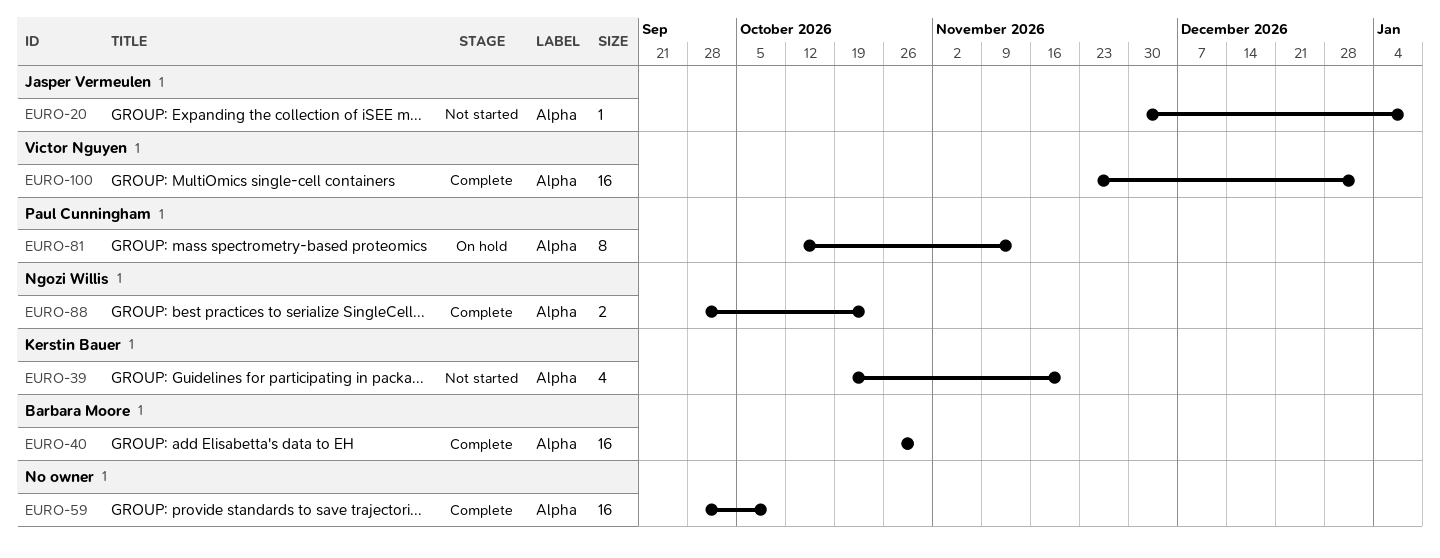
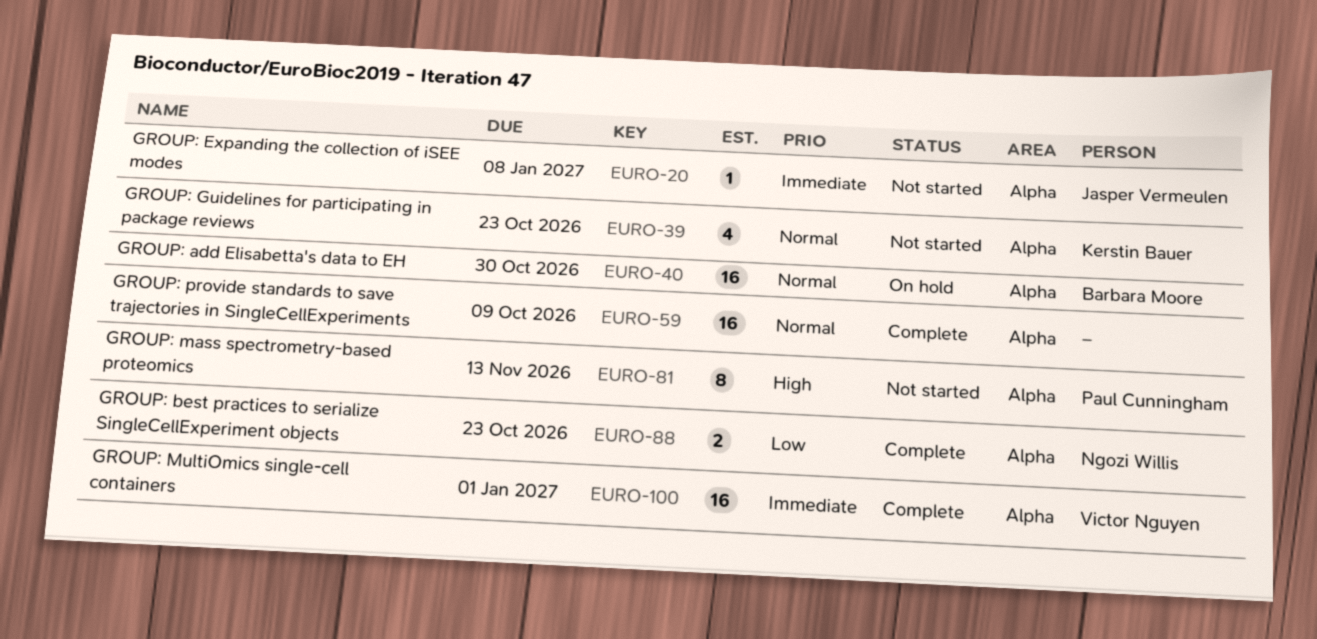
EURO-39, due: Nov 20 -> Oct 23
EURO-40, status: Complete -> On hold
EURO-81, status: On hold -> Not started

